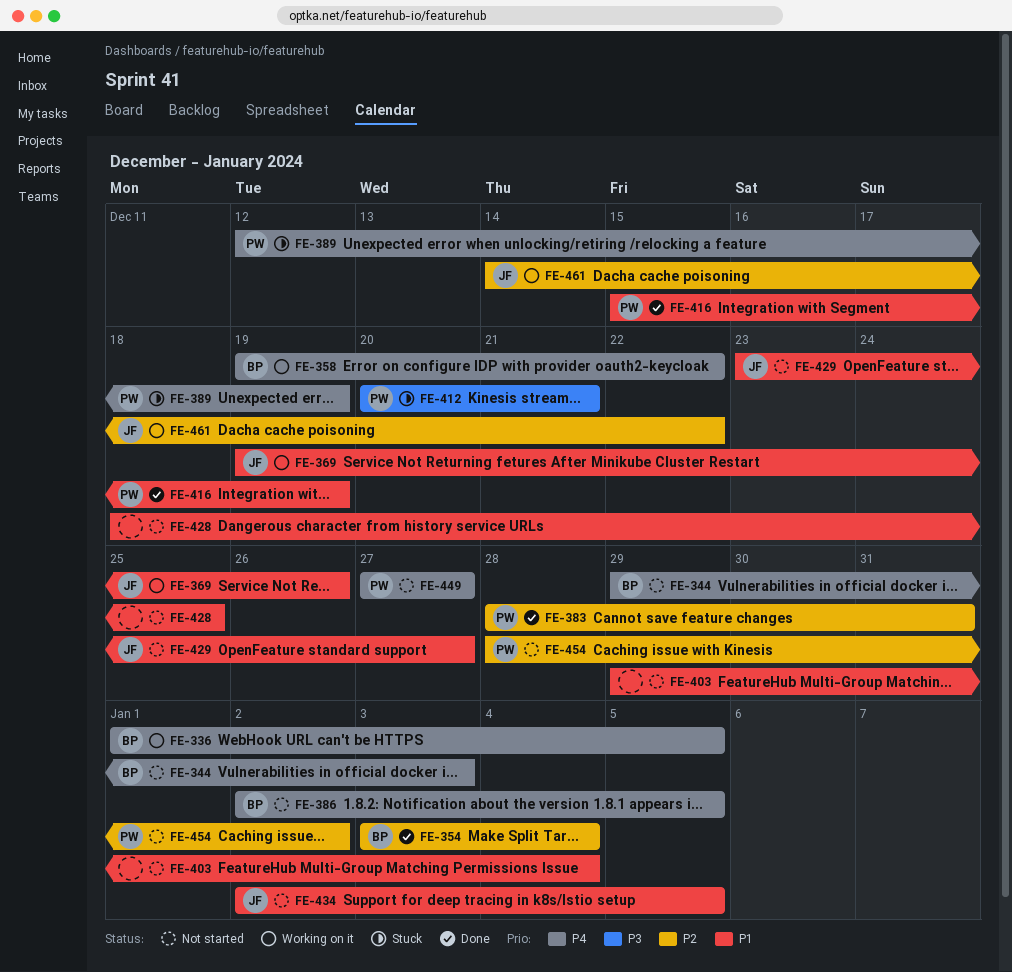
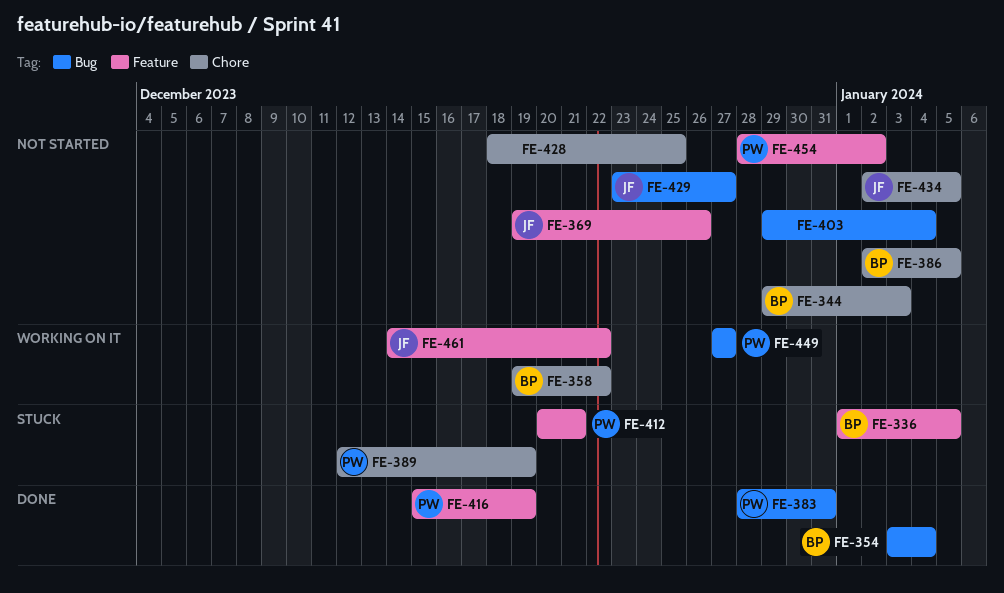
FE-336, status: Working on it -> Stuck
FE-369, status: Working on it -> Not started
FE-449, status: Not started -> Working on it

